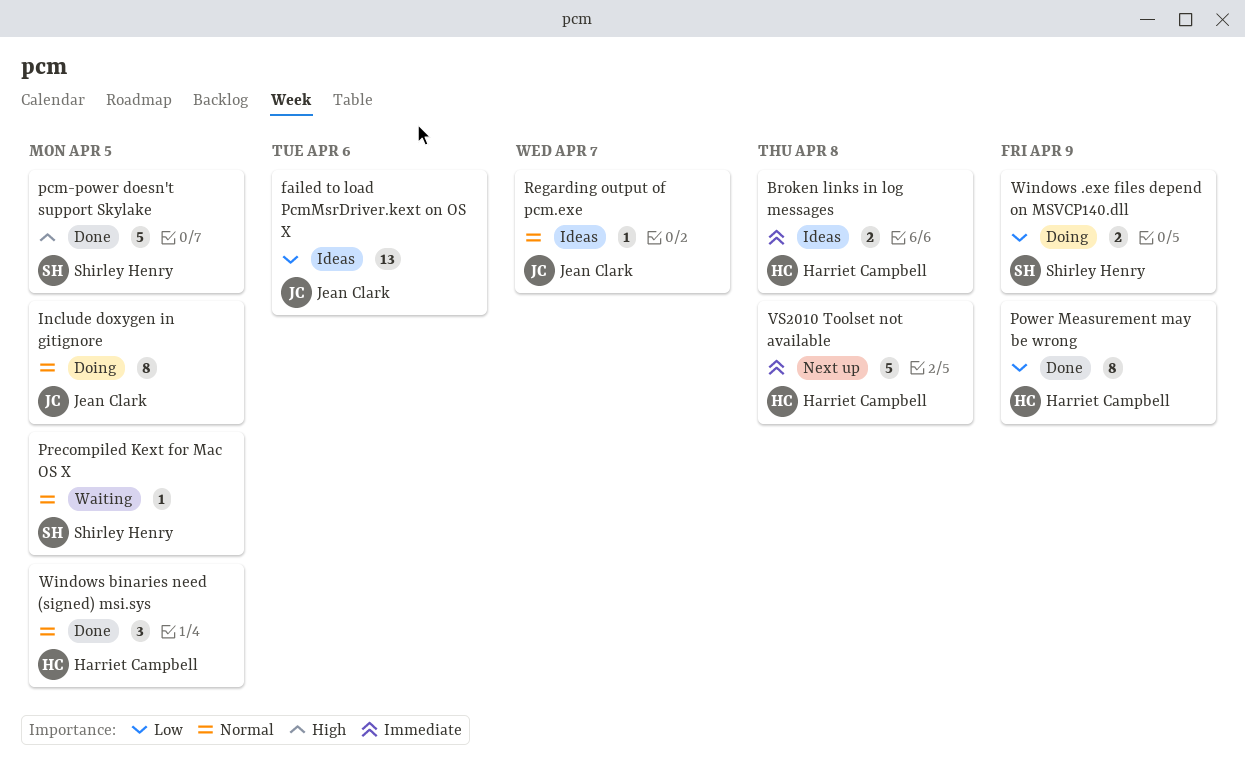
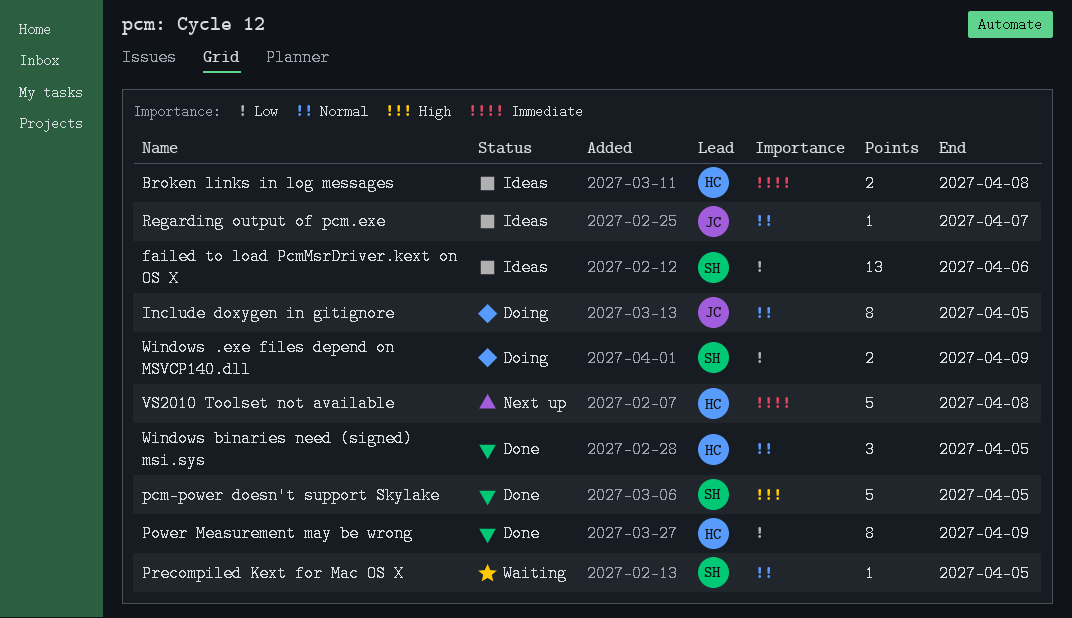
failed to load PcmMsrDriver.kext on OS X, owner: Jean Clark -> Shirley Henry

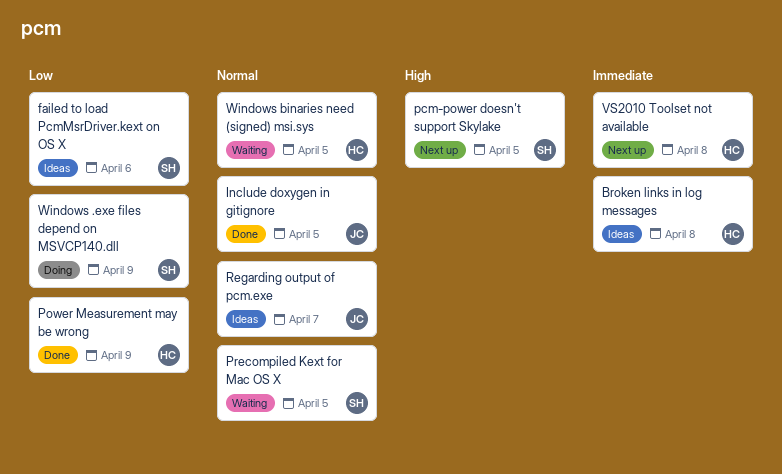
Include doxygen in gitignore, status: Doing -> Done
pcm-power doesn't support Skylake, status: Done -> Next up
Windows binaries need (signed) msi.sys, status: Done -> Waiting

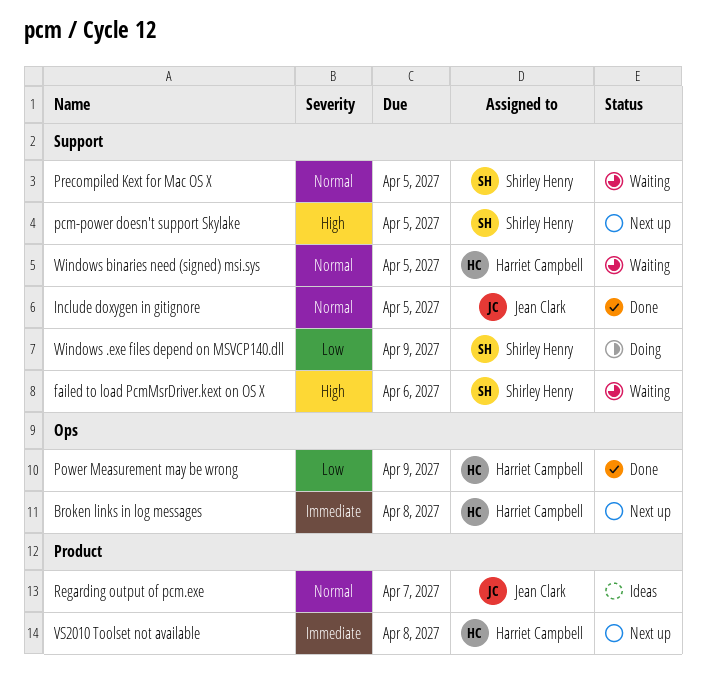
Broken links in log messages, status: Ideas -> Next up
failed to load PcmMsrDriver.kext on OS X, status: Ideas -> Waiting
failed to load PcmMsrDriver.kext on OS X, priority: Low -> High

